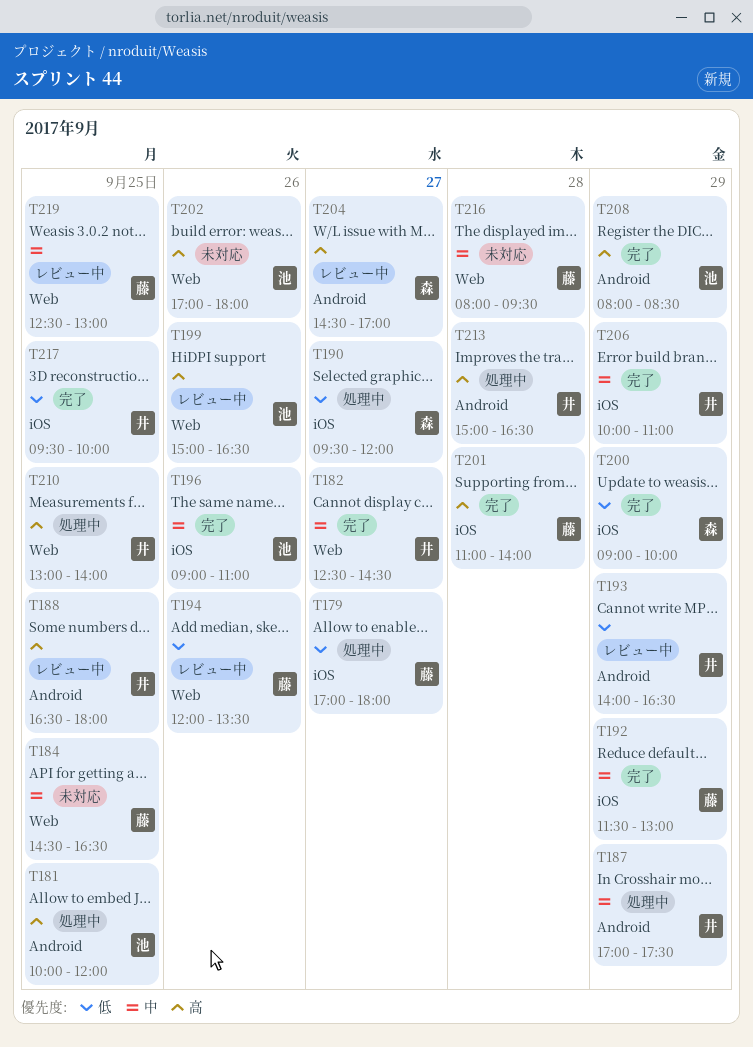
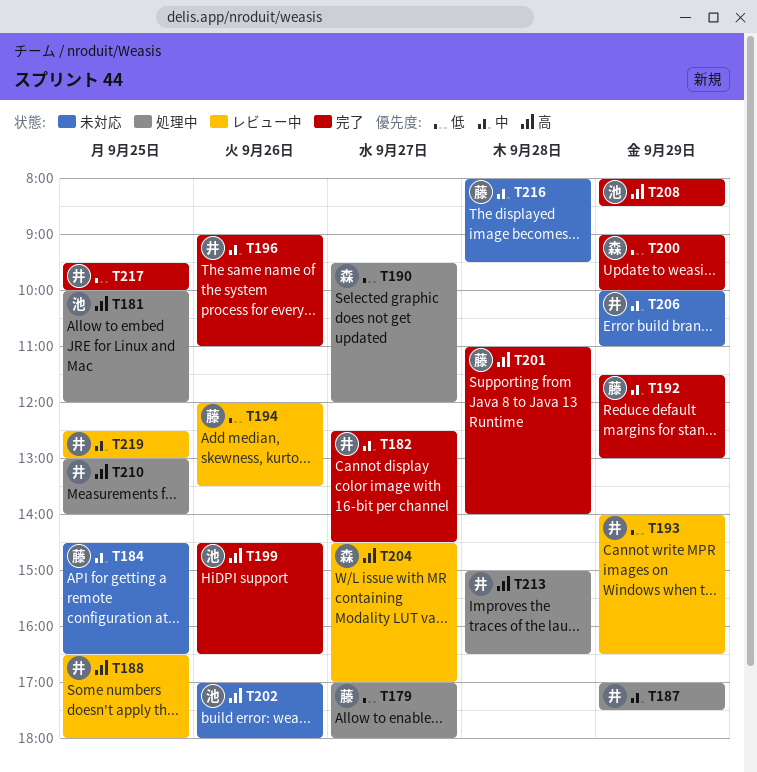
T196, owner: 池 -> 井
T199, status: レビュー中 -> 完了
T199, begins: 15:00 -> 14:30
T206, status: 完了 -> 未対応
T219, owner: 藤 -> 井

